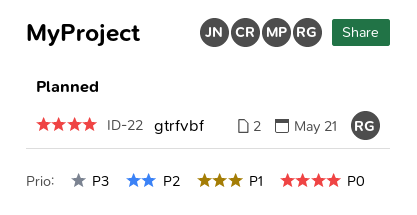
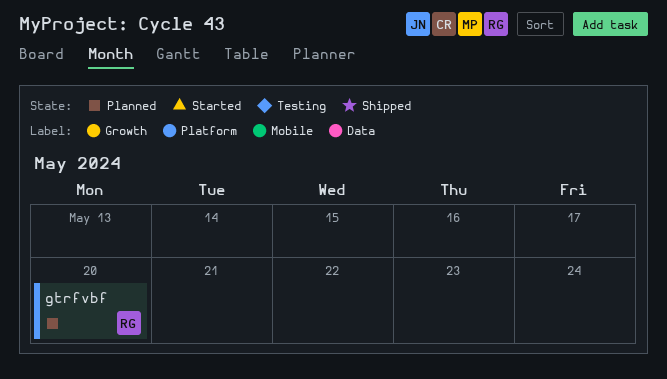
gtrfvbf, due: May 21 -> May 20

